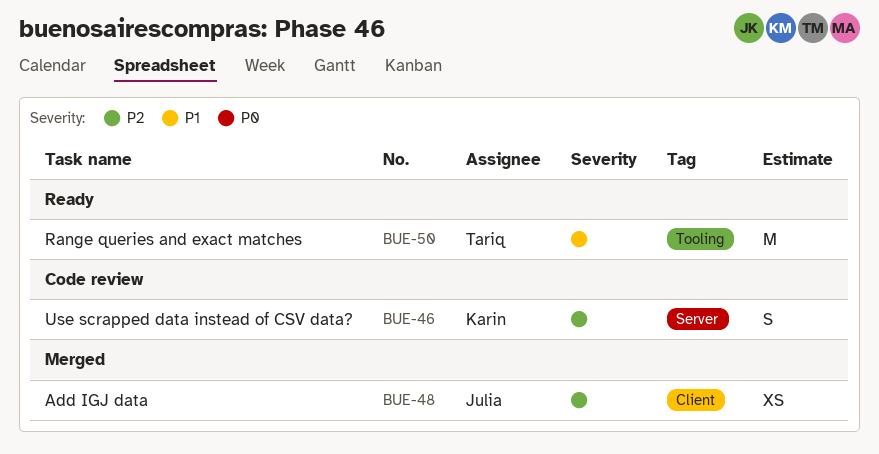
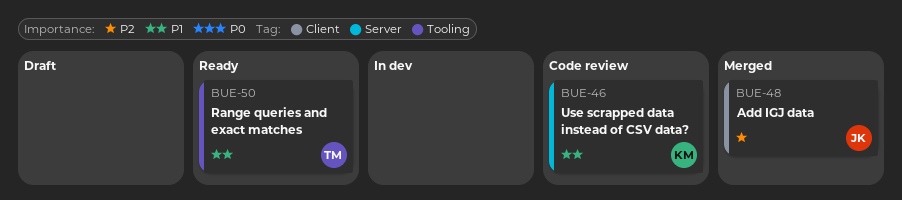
BUE-46, priority: P2 -> P1

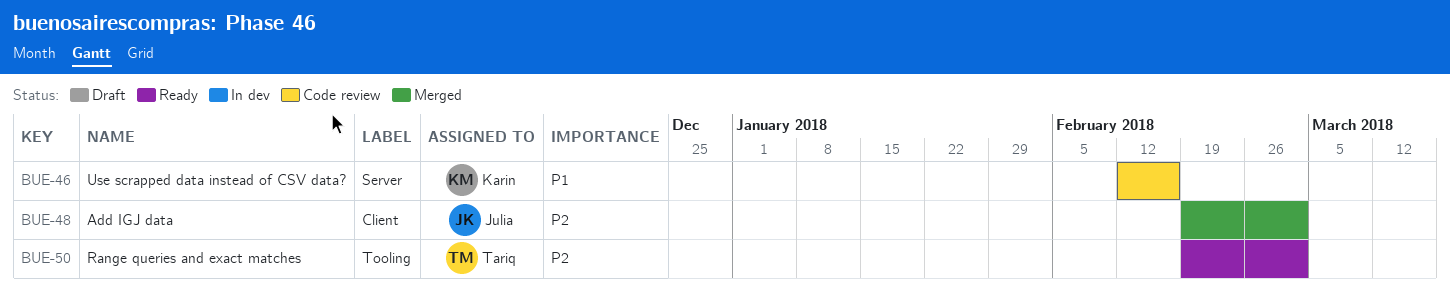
BUE-50, priority: P1 -> P2

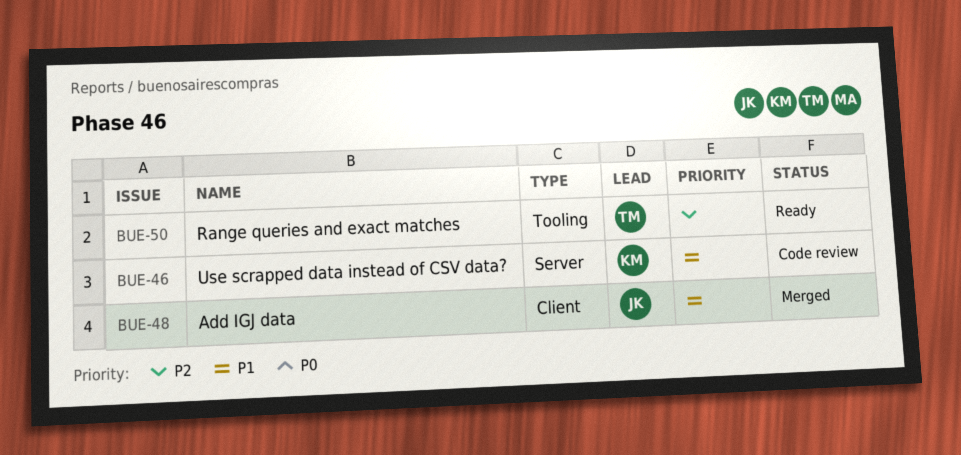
BUE-48, priority: P2 -> P1

